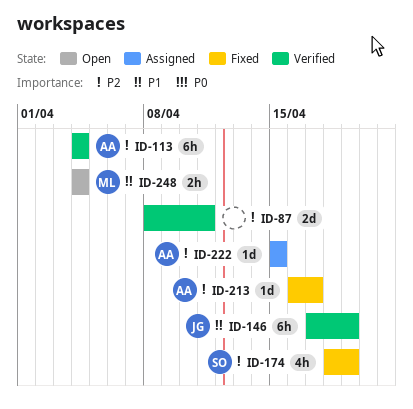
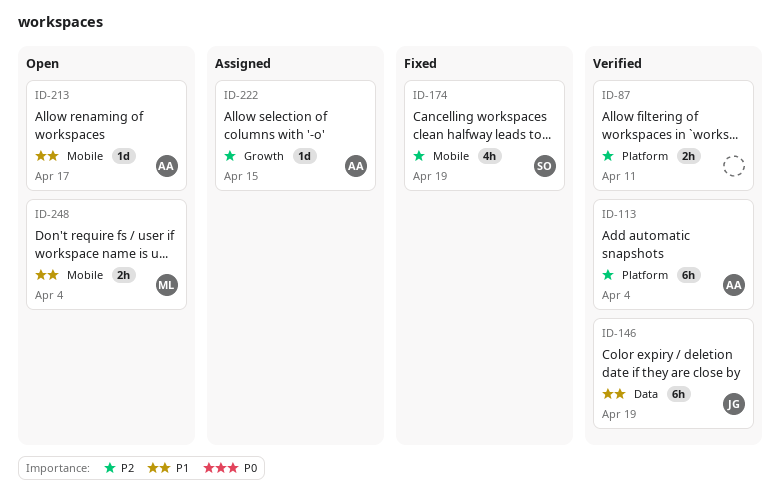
ID-87, estimate: 2d -> 2h
ID-213, status: Fixed -> Open
ID-213, priority: P2 -> P1

